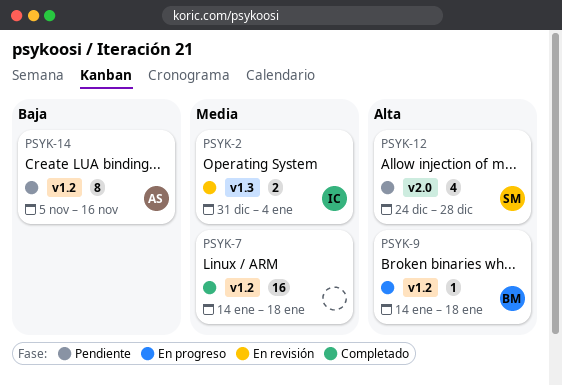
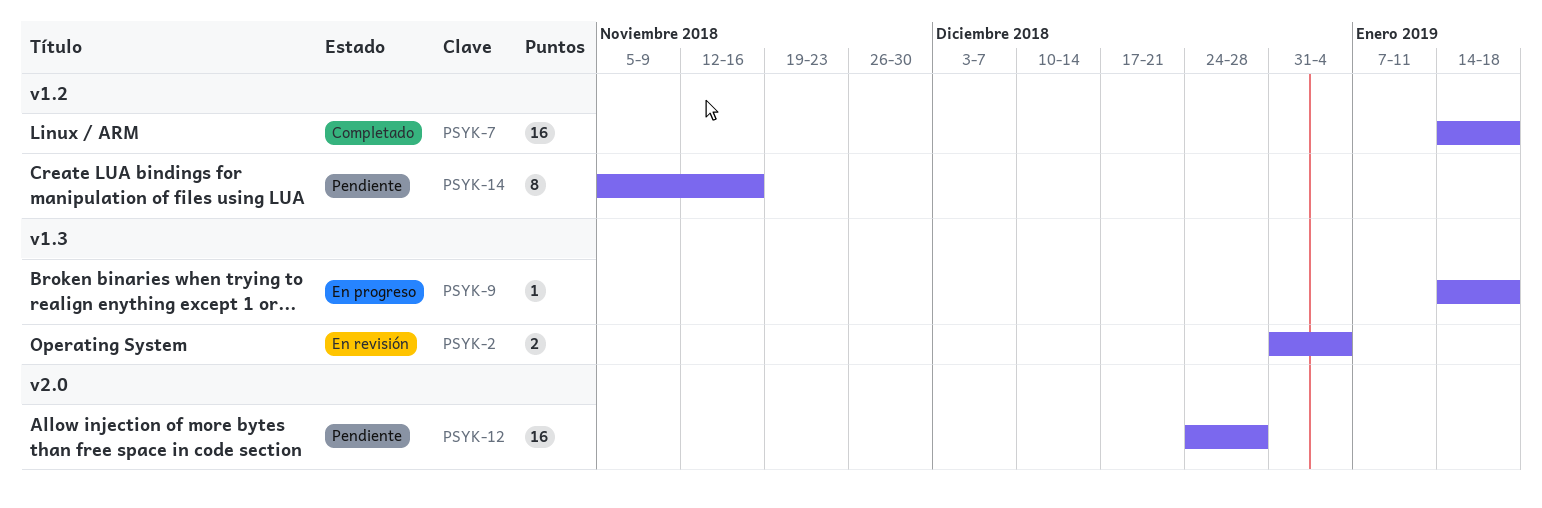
PSYK-9, label: v1.2 -> v1.3
PSYK-12, estimate: 4 -> 16

